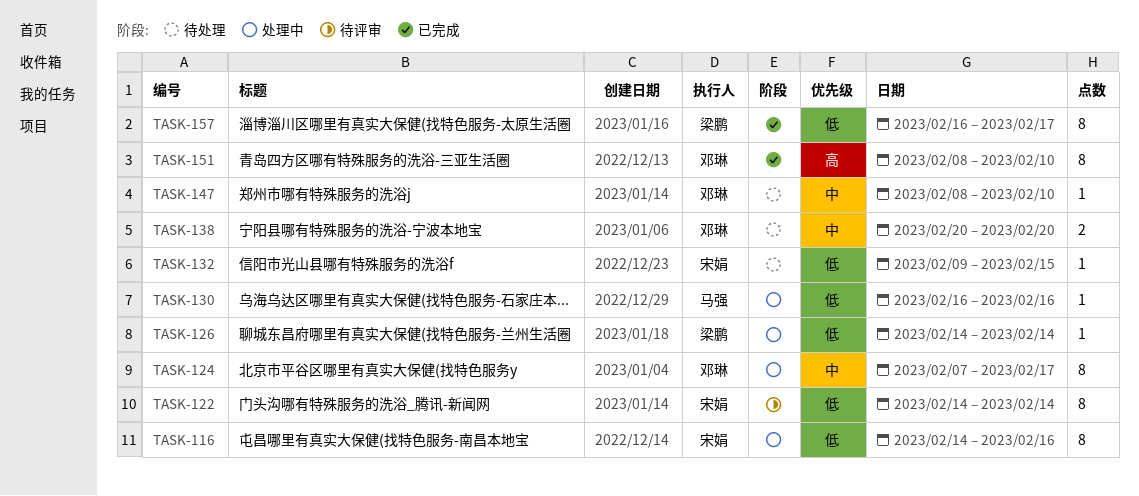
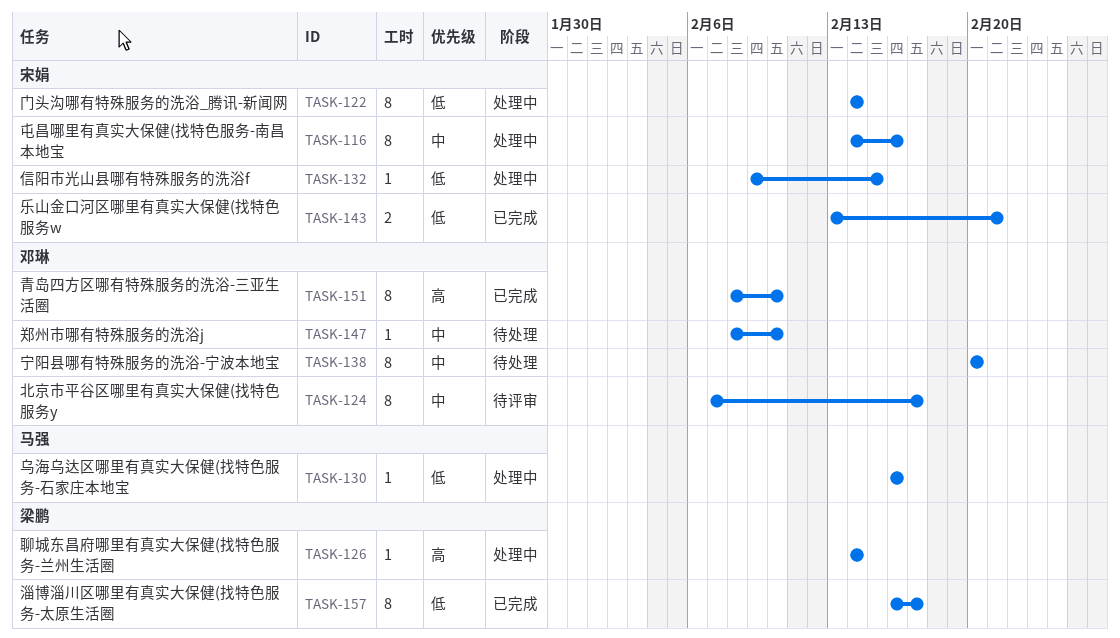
TASK-116, priority: 低 -> 中
TASK-122, status: 待评审 -> 处理中
TASK-124, status: 处理中 -> 待评审
TASK-126, priority: 低 -> 高
TASK-132, status: 待处理 -> 处理中
TASK-138, estimate: 2 -> 8
TASK-143: none -> present

